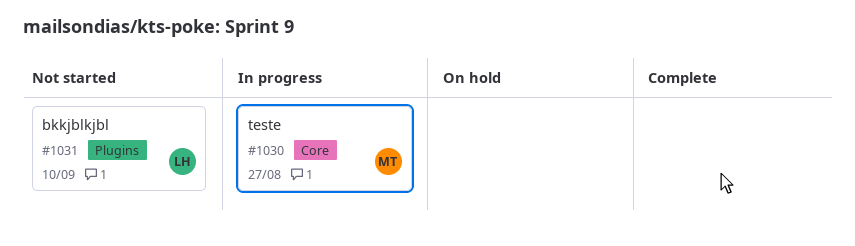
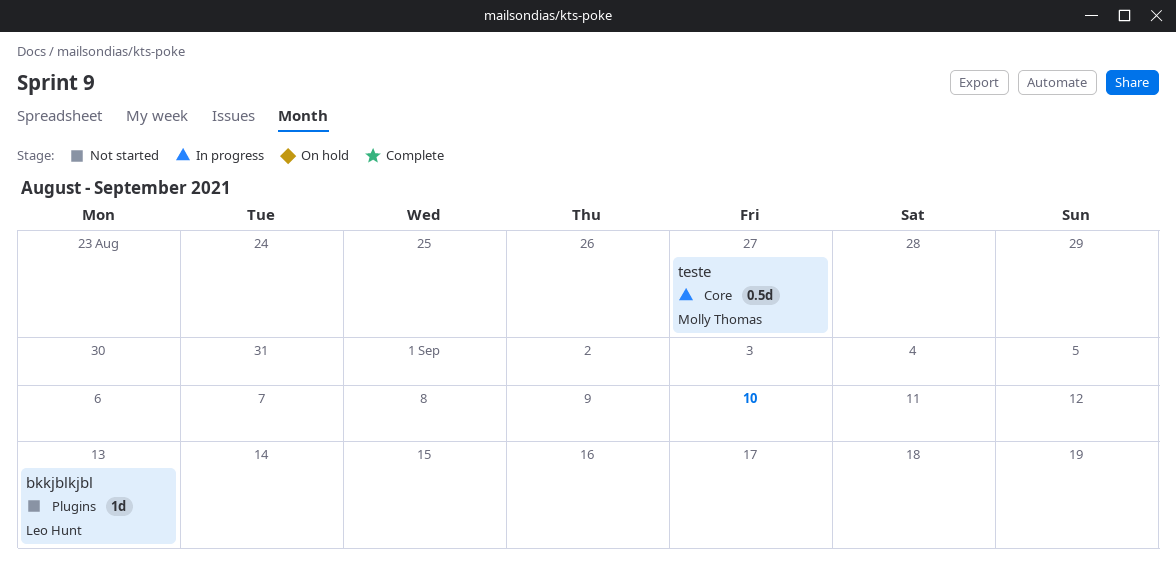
bkkjblkjbl, due: Sep 10 -> Sep 13

